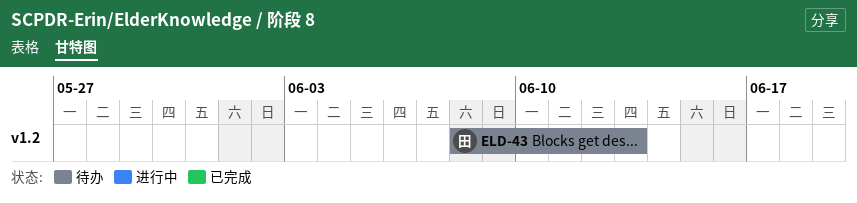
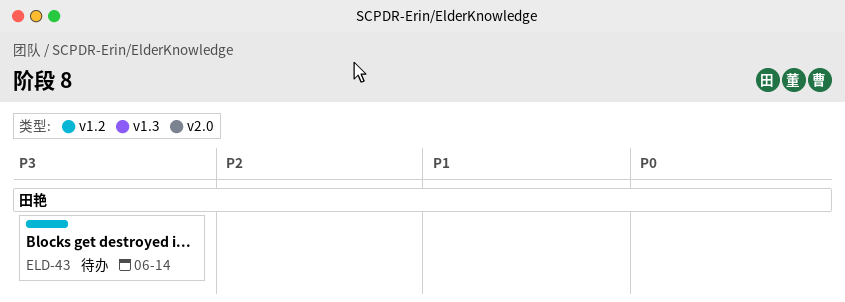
ELD-43, due: Jun 13 -> Jun 14

